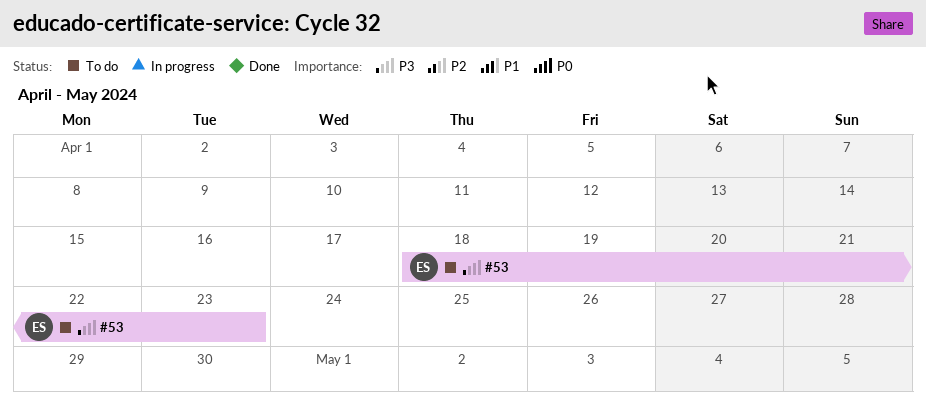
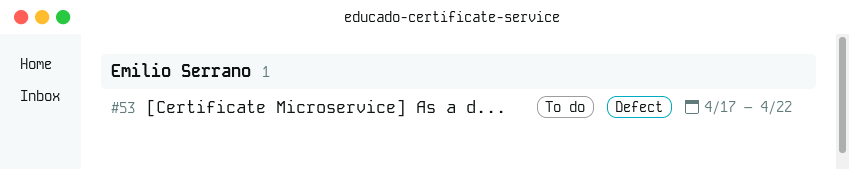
#53, start: Apr 18 -> Apr 17
#53, due: Apr 23 -> Apr 22

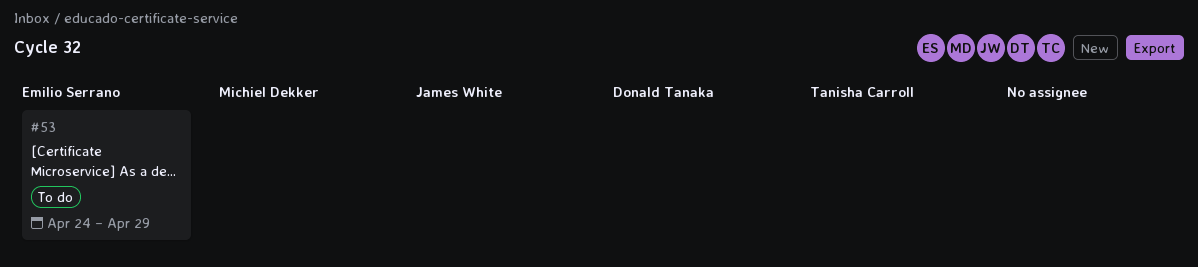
#53, start: Apr 17 -> Apr 24
#53, due: Apr 22 -> Apr 29

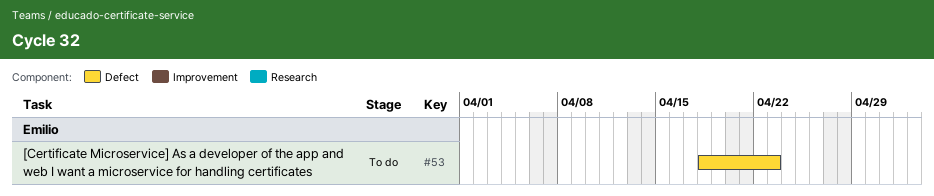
#53, start: Apr 24 -> Apr 18
#53, due: Apr 29 -> Apr 23

